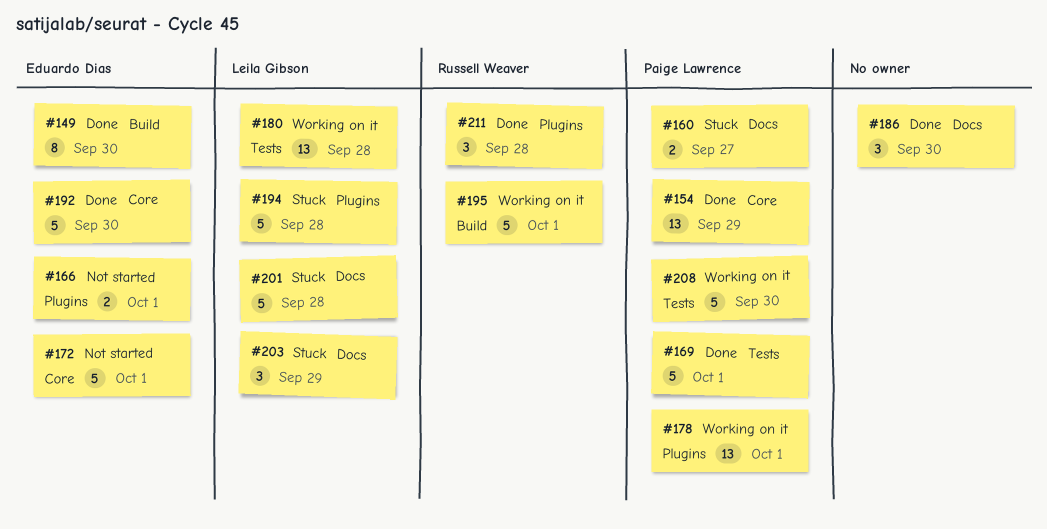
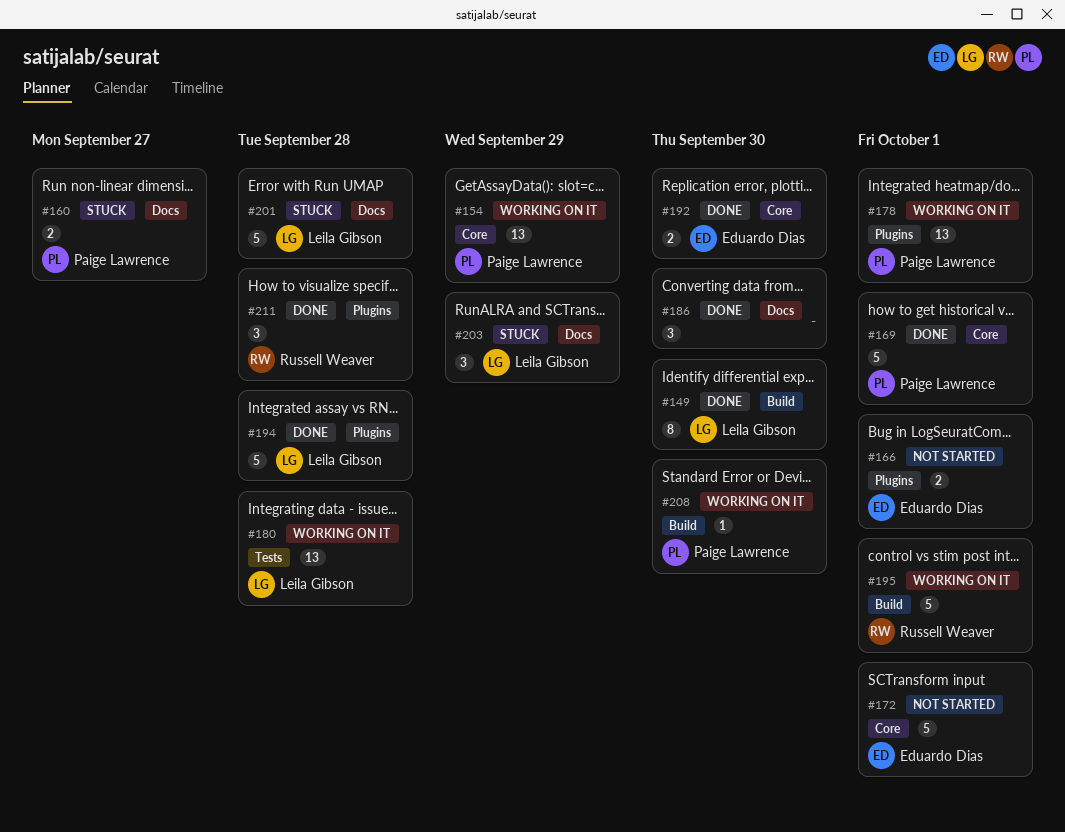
#149, owner: Eduardo Dias -> Leila Gibson
#154, status: Done -> Working on it
#169, label: Tests -> Core
#192, estimate: 5 -> 2
#194, status: Stuck -> Done
#208, label: Tests -> Build
#208, estimate: 5 -> 1

